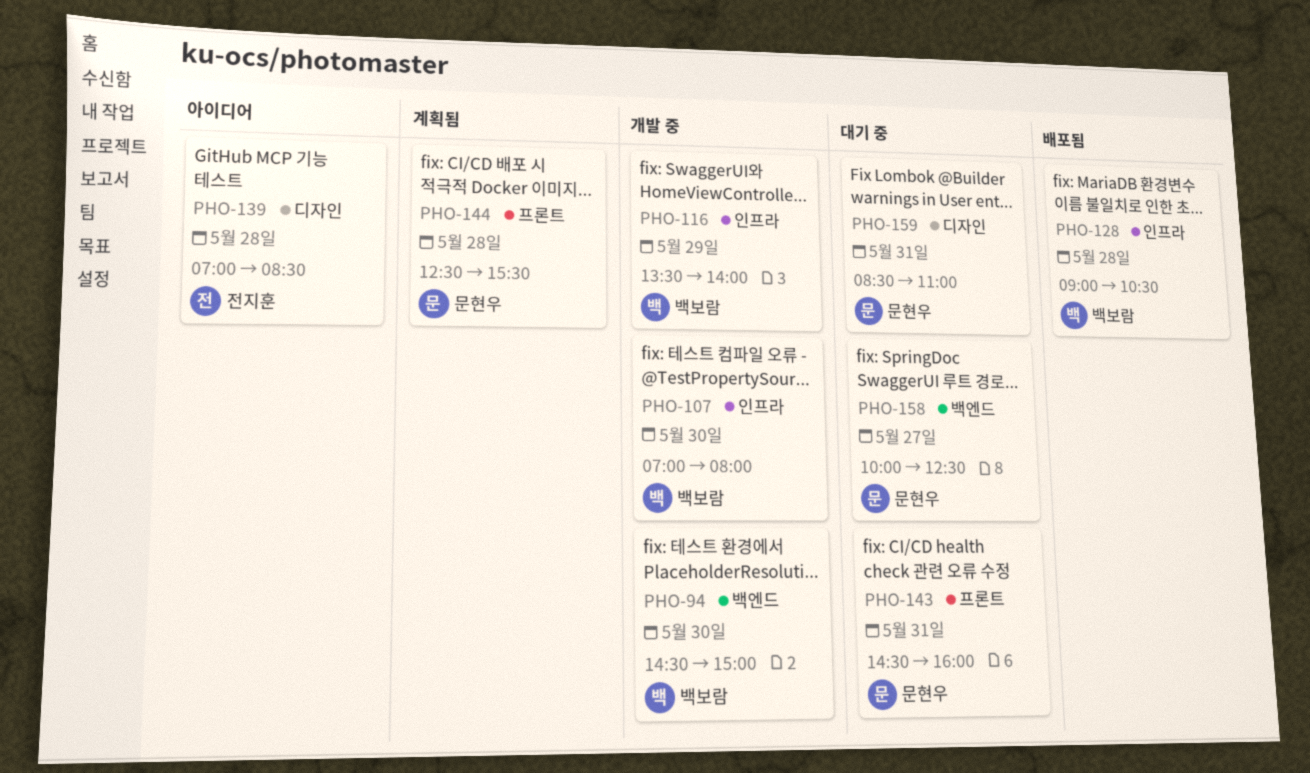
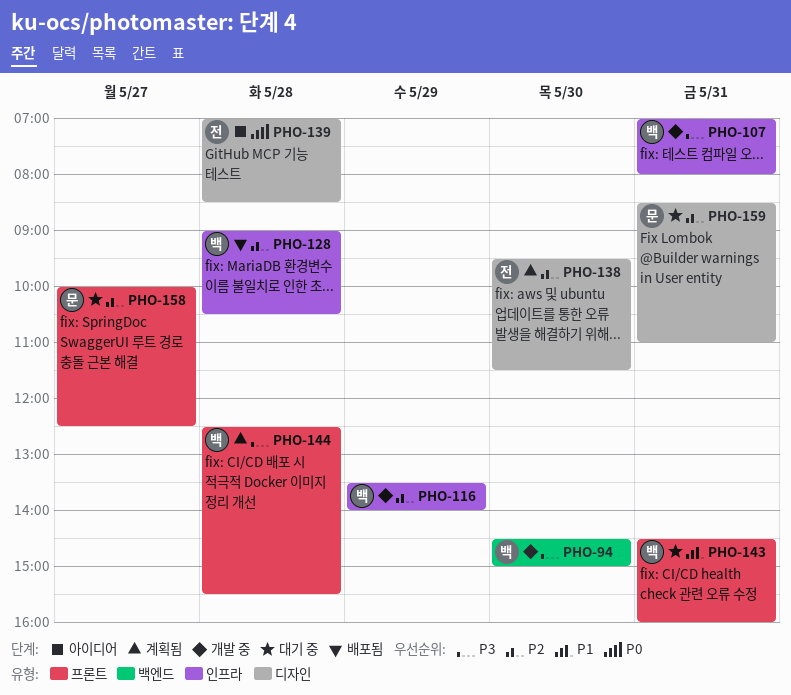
PHO-107, day: May 30 -> May 31
PHO-138: none -> present
PHO-143, owner: 문현우 -> 백보람
PHO-144, owner: 문현우 -> 백보람
PHO-158, label: 백엔드 -> 프론트

